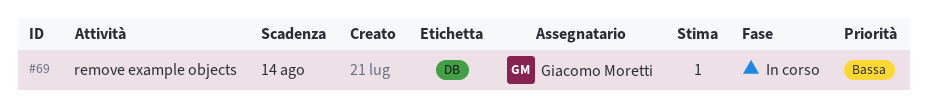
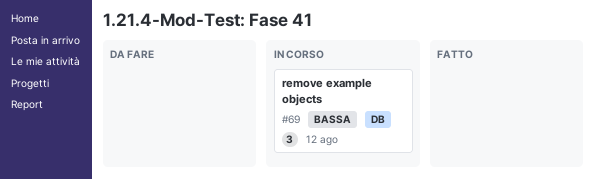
#69, estimate: 1 -> 3
#69, due: Aug 14 -> Aug 12

